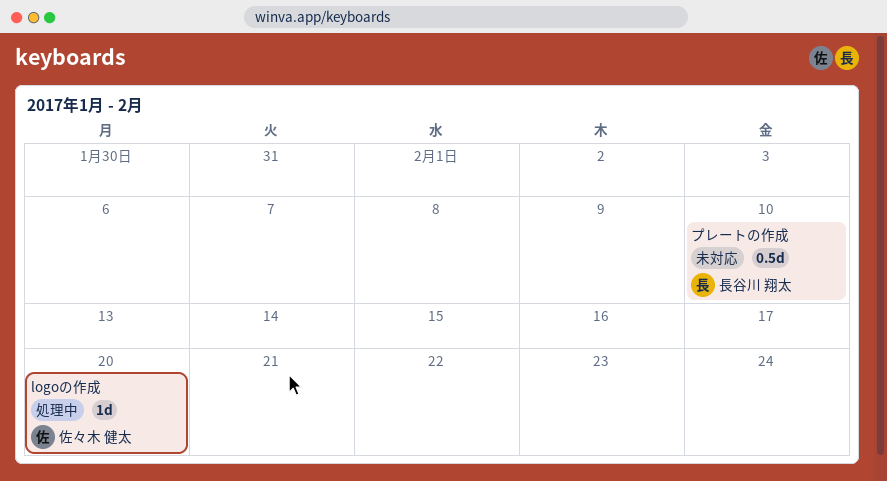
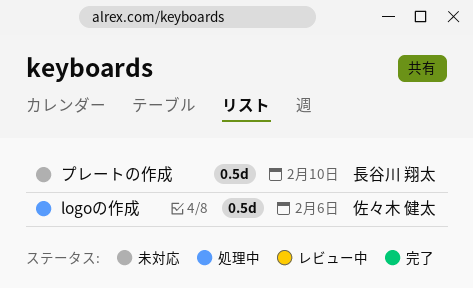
logoの作成, estimate: 1d -> 0.5d
logoの作成, due: Feb 20 -> Feb 6

